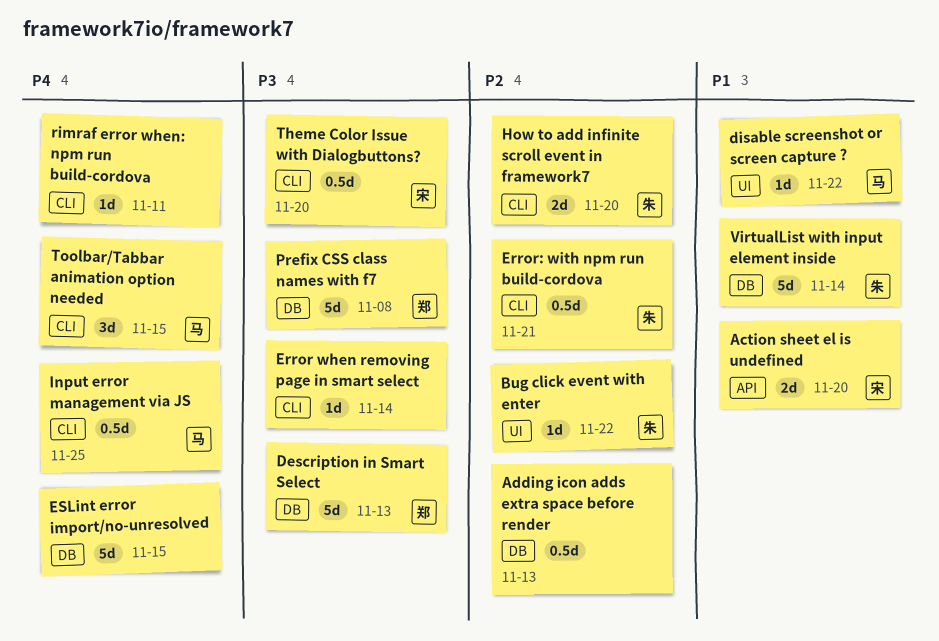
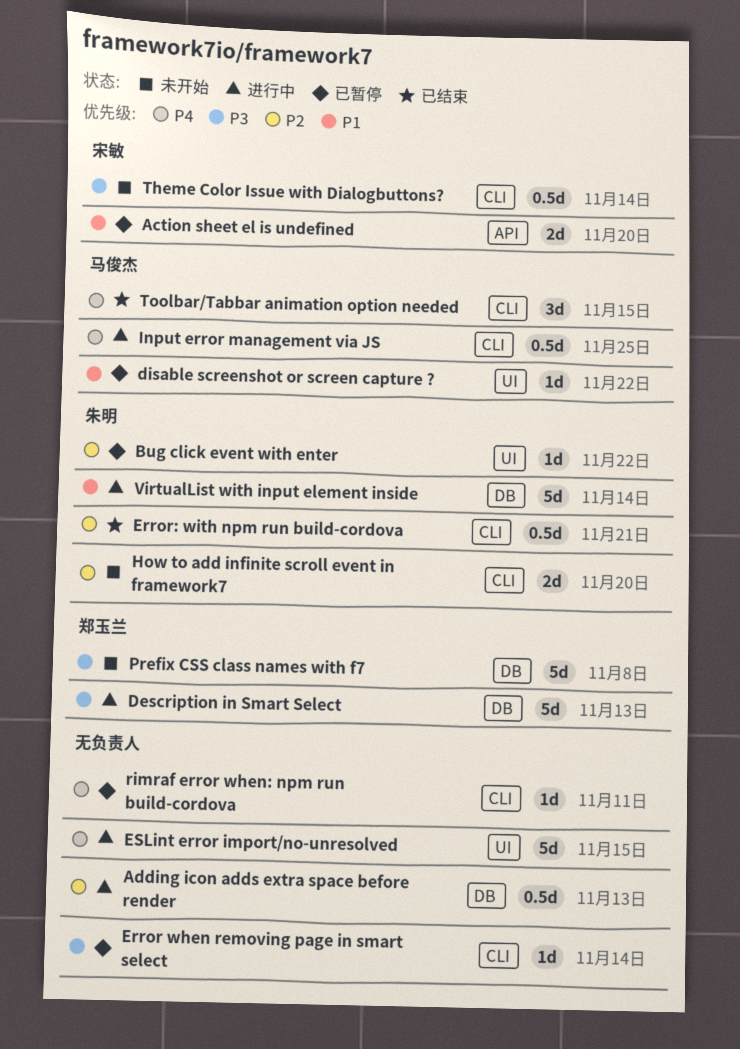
ESLint error import/no-unresolved, label: DB -> UI
Theme Color Issue with Dialogbuttons?, due: Nov 20 -> Nov 14

